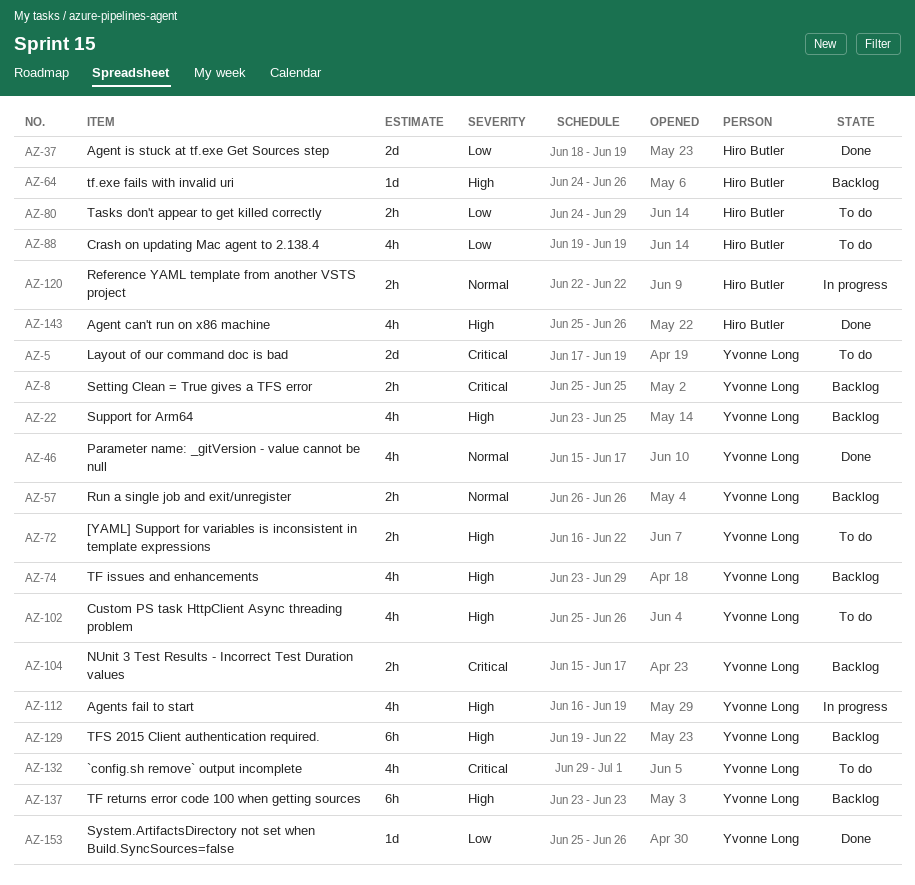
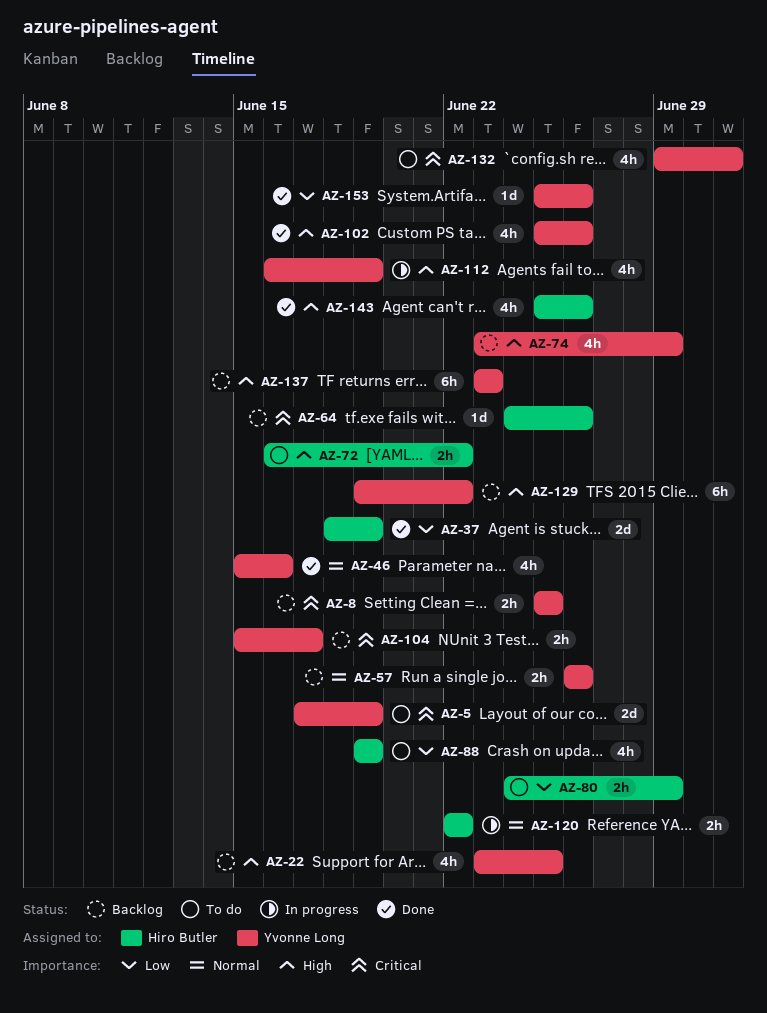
AZ-46, due: Jun 17 -> Jun 16
AZ-64, priority: High -> Critical
AZ-72, owner: Yvonne Long -> Hiro Butler
AZ-102, status: To do -> Done

